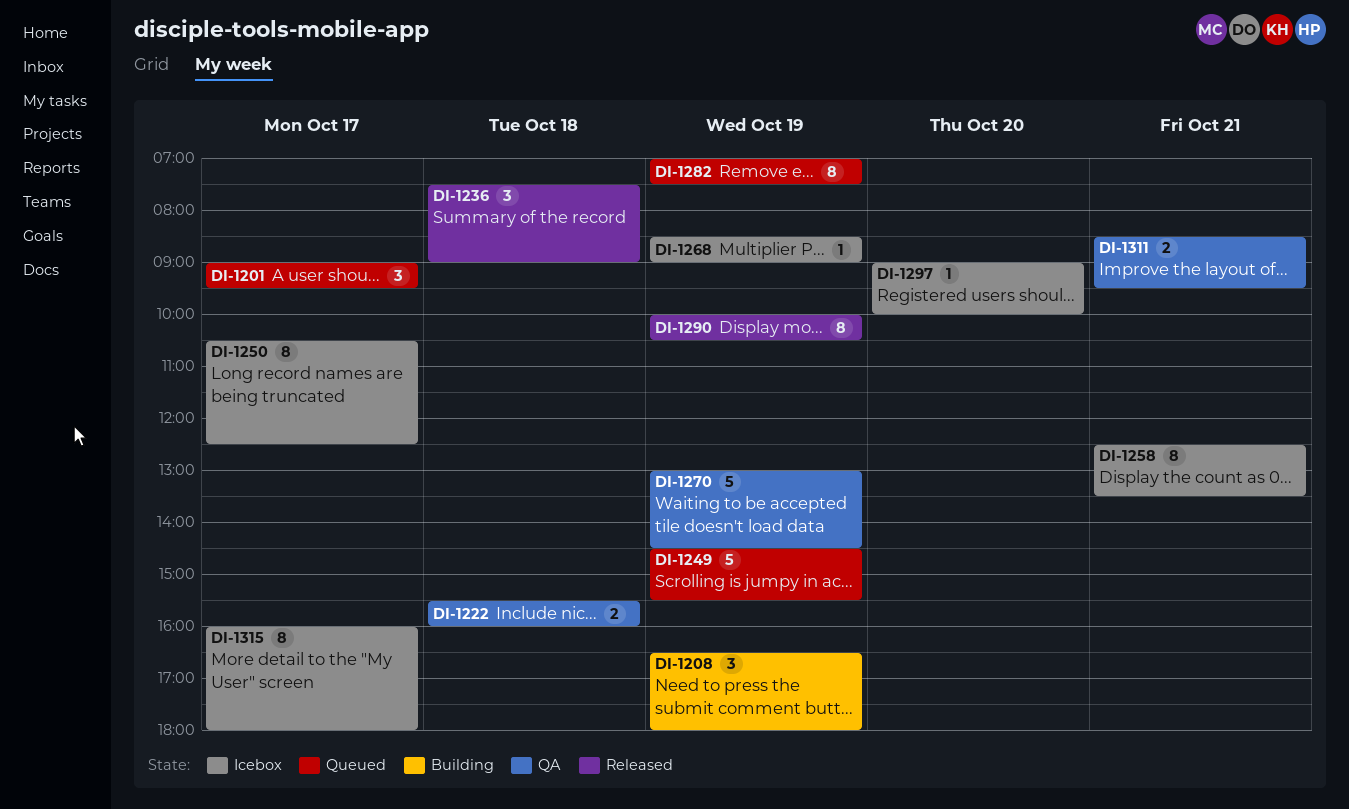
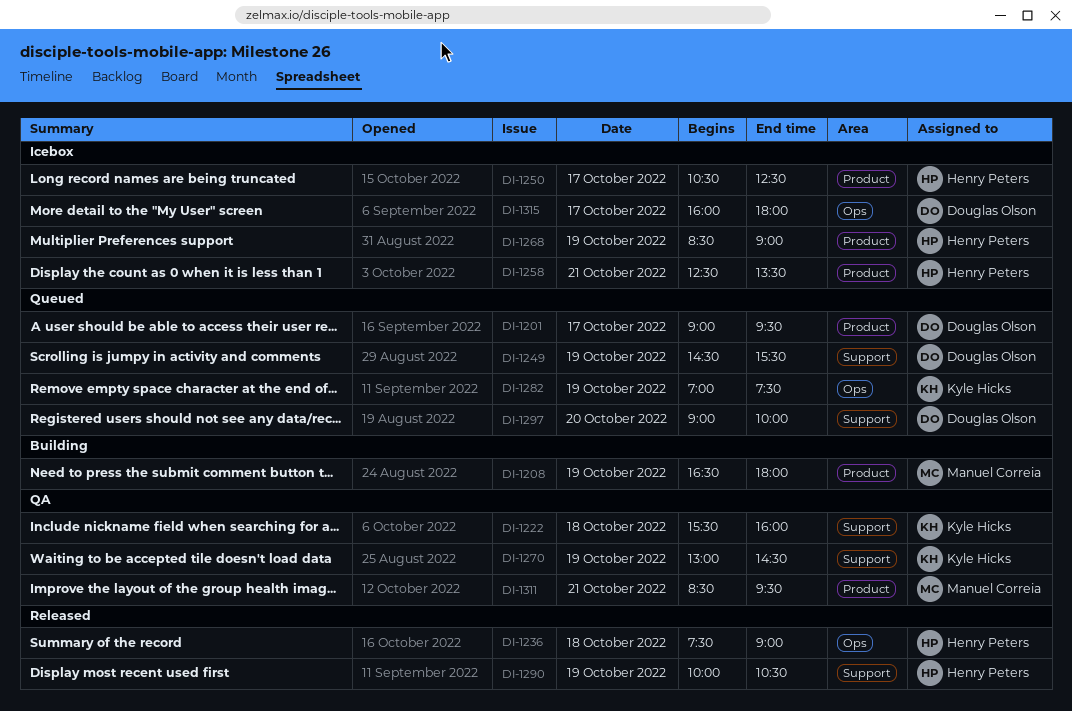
DI-1297, status: Icebox -> Queued

